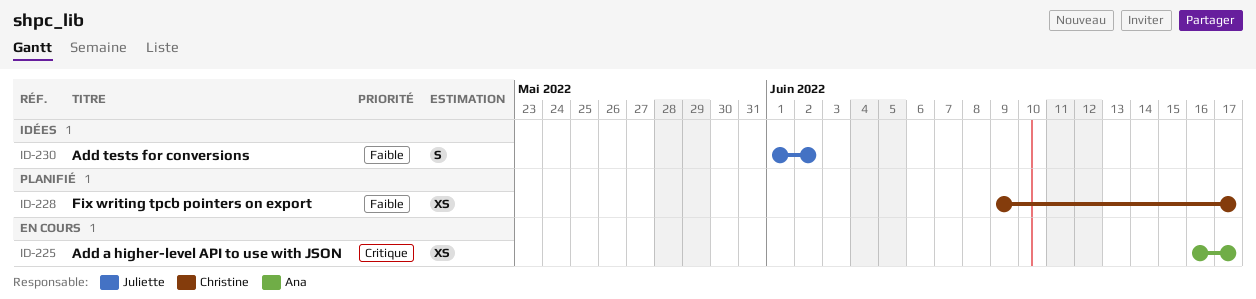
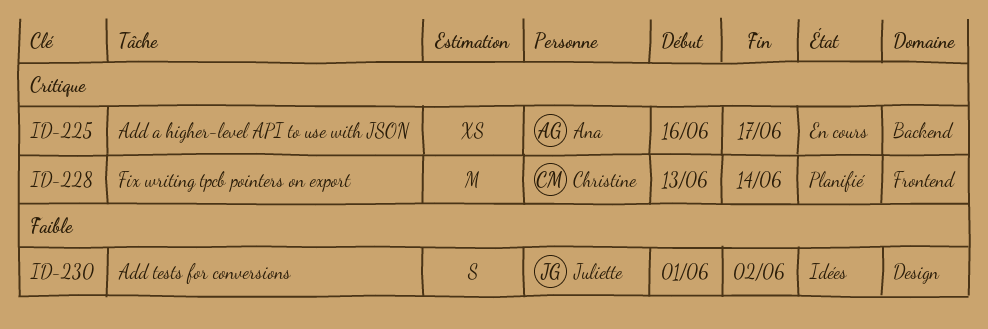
ID-228, priority: Faible -> Critique
ID-228, estimate: XS -> M
ID-228, start: Jun 9 -> Jun 13
ID-228, due: Jun 17 -> Jun 14

